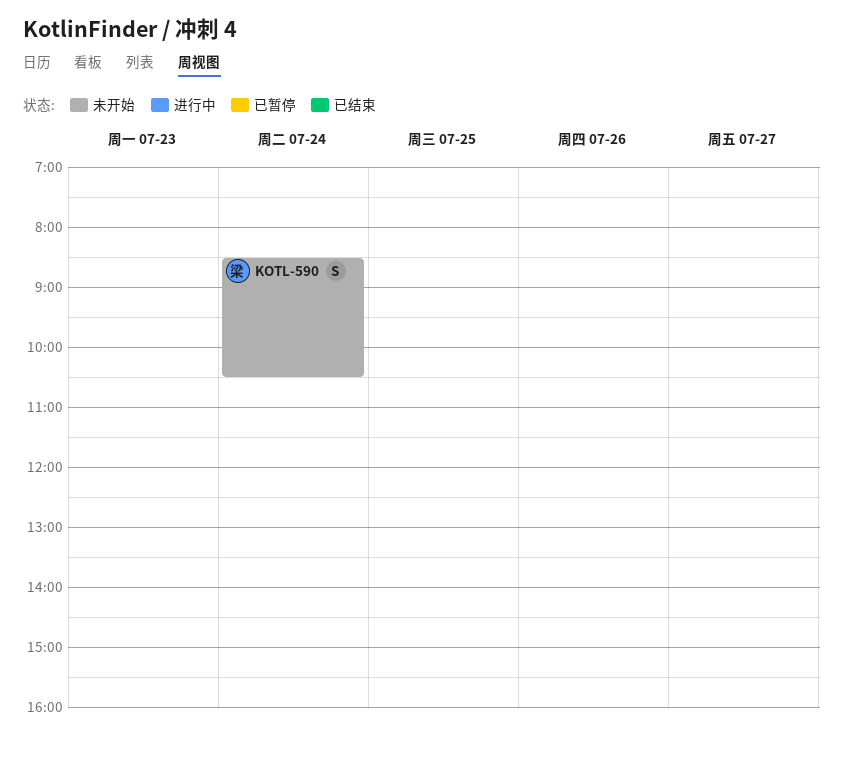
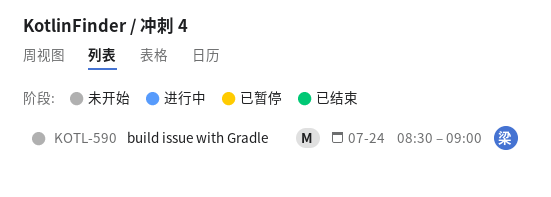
KOTL-590, estimate: S -> M
KOTL-590, ends: 10:30 -> 09:00

